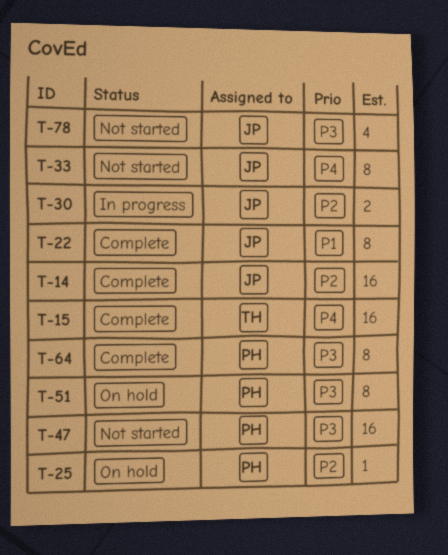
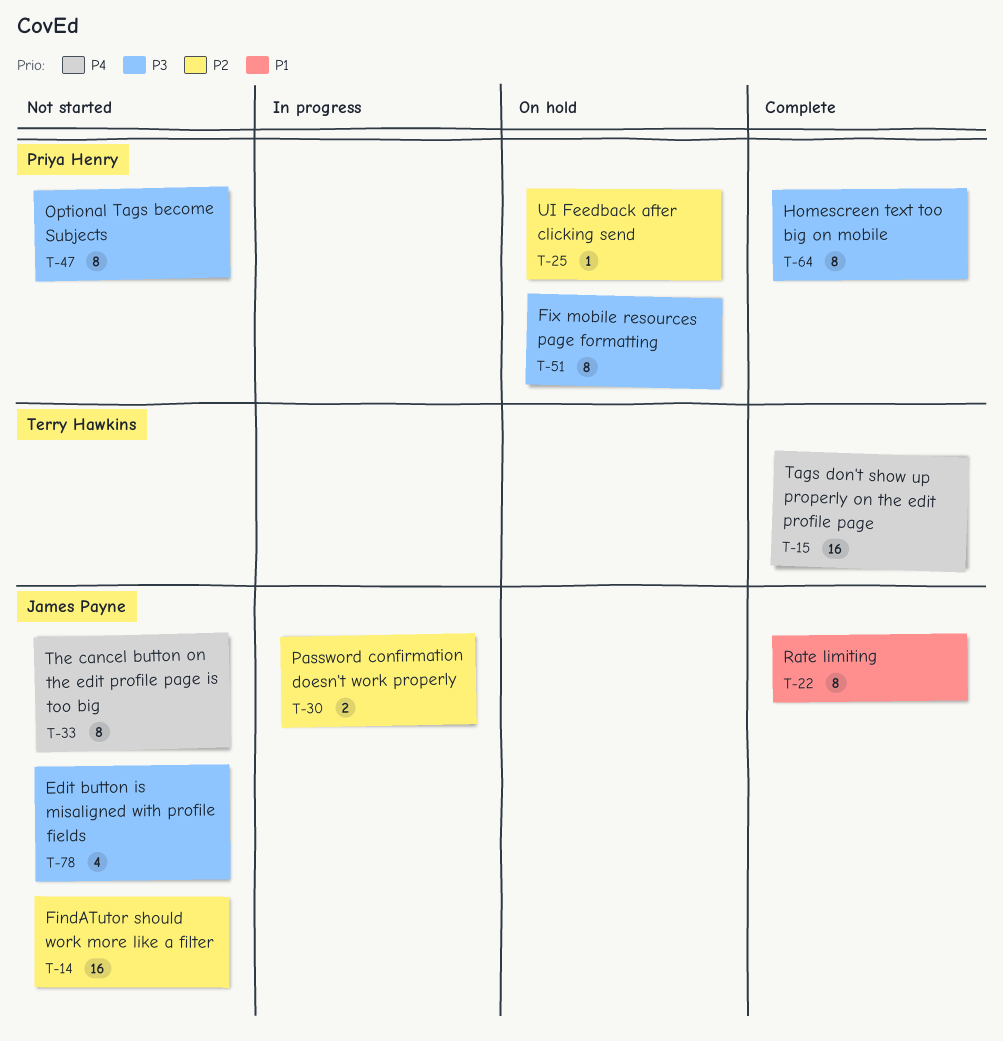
T-14, status: Complete -> Not started
T-47, estimate: 16 -> 8

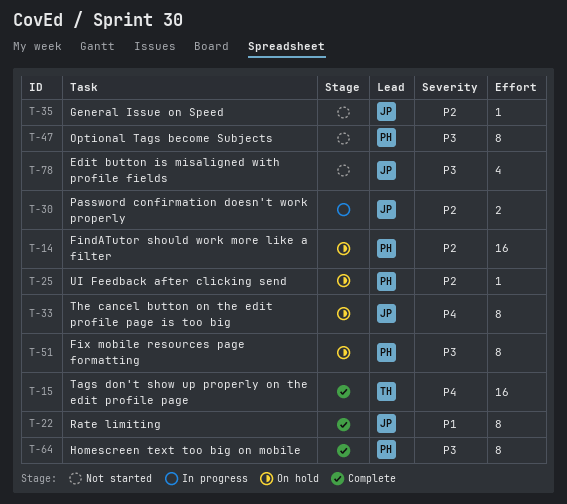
T-14, status: Not started -> On hold
T-14, owner: James Payne -> Priya Henry
T-33, status: Not started -> On hold
T-35: none -> present

